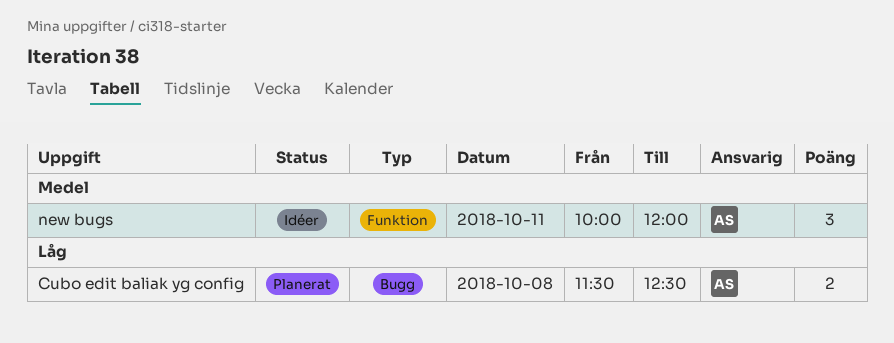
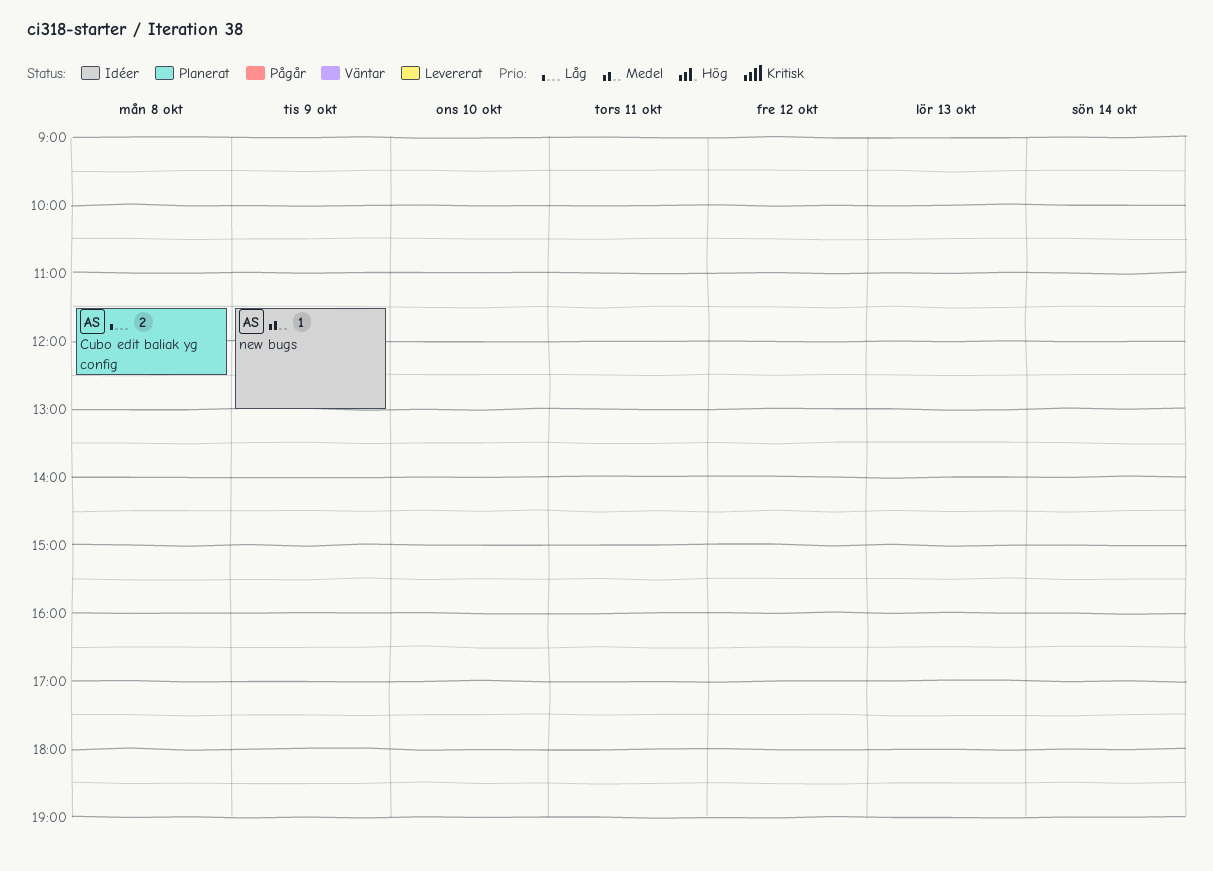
new bugs, estimate: 3 -> 1
new bugs, day: Oct 11 -> Oct 9
new bugs, begins: 10:00 -> 11:30
new bugs, ends: 12:00 -> 13:00

